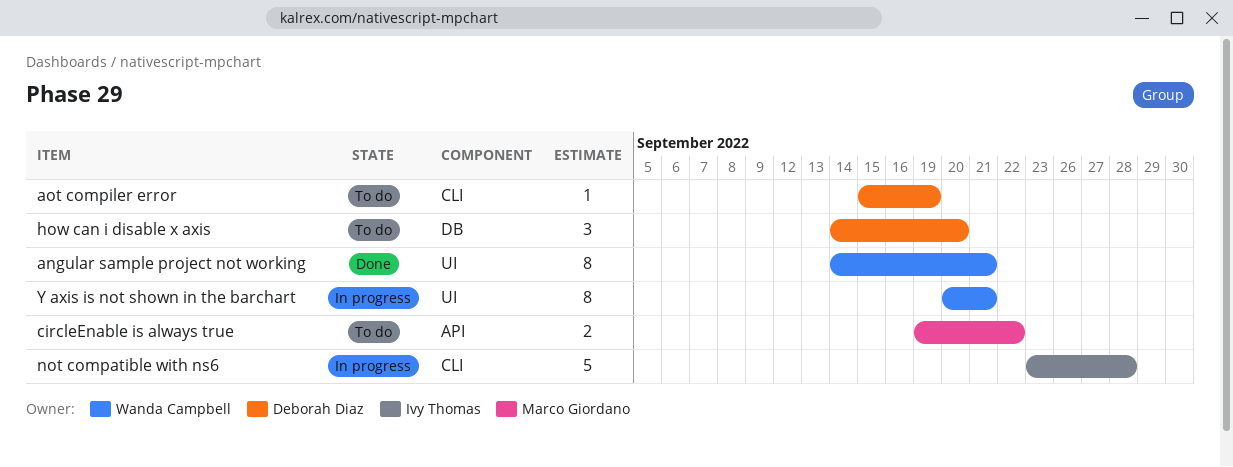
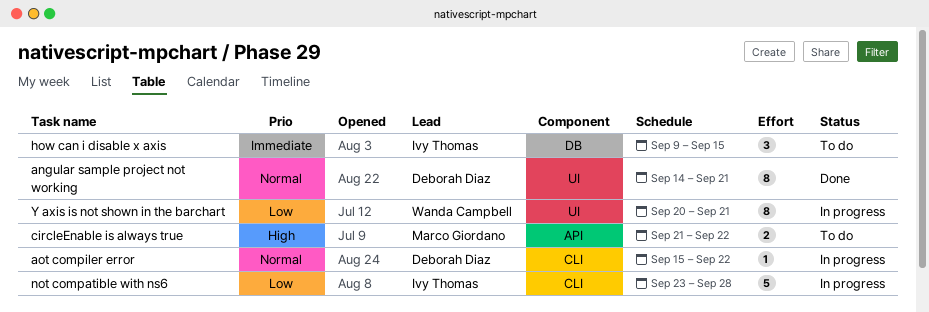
angular sample project not working, owner: Wanda Campbell -> Deborah Diaz
aot compiler error, status: To do -> In progress
aot compiler error, due: Sep 19 -> Sep 22
circleEnable is always true, start: Sep 19 -> Sep 21
how can i disable x axis, owner: Deborah Diaz -> Ivy Thomas
how can i disable x axis, start: Sep 14 -> Sep 9
how can i disable x axis, due: Sep 20 -> Sep 15

